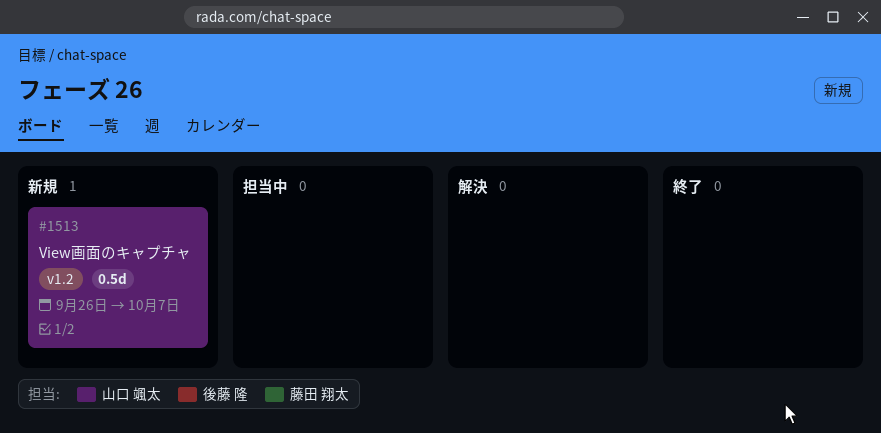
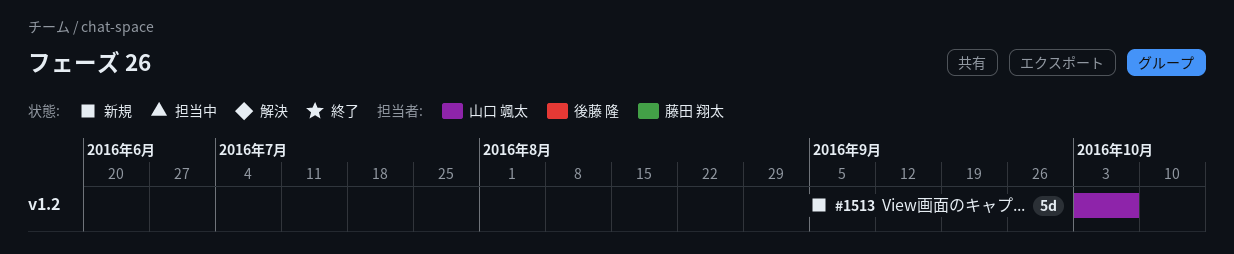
#1513, estimate: 0.5d -> 5d
#1513, start: Sep 26 -> Oct 3

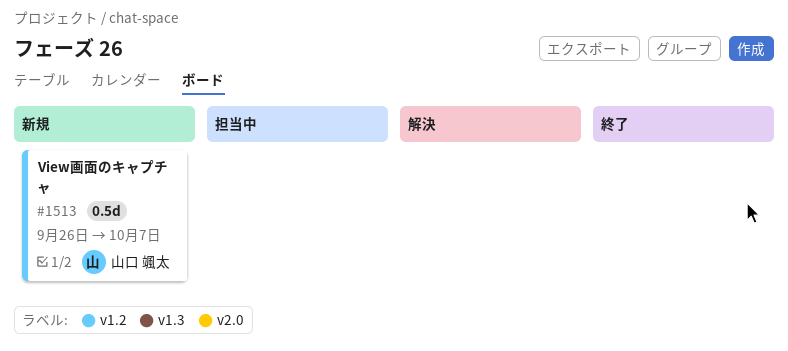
#1513, estimate: 5d -> 0.5d
#1513, start: Oct 3 -> Sep 26

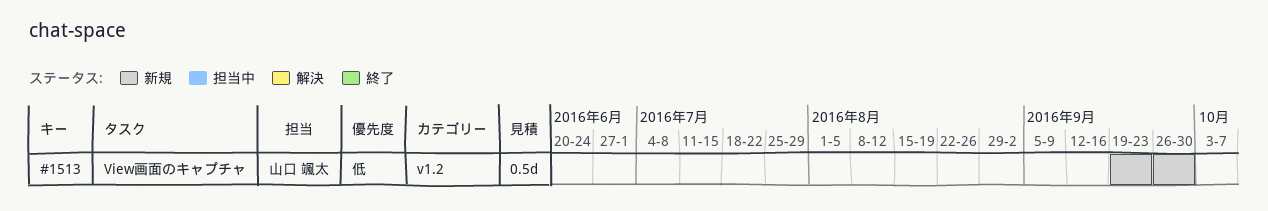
#1513, start: Sep 26 -> Sep 19
#1513, due: Oct 7 -> Sep 30

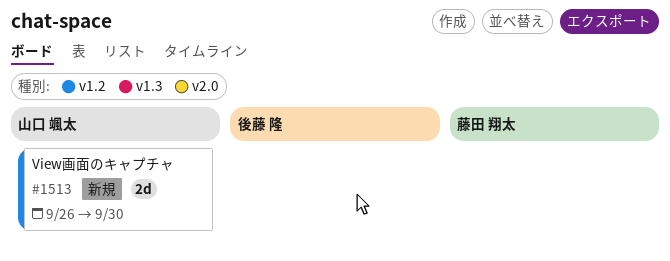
#1513, estimate: 0.5d -> 2d
#1513, start: Sep 19 -> Sep 26

